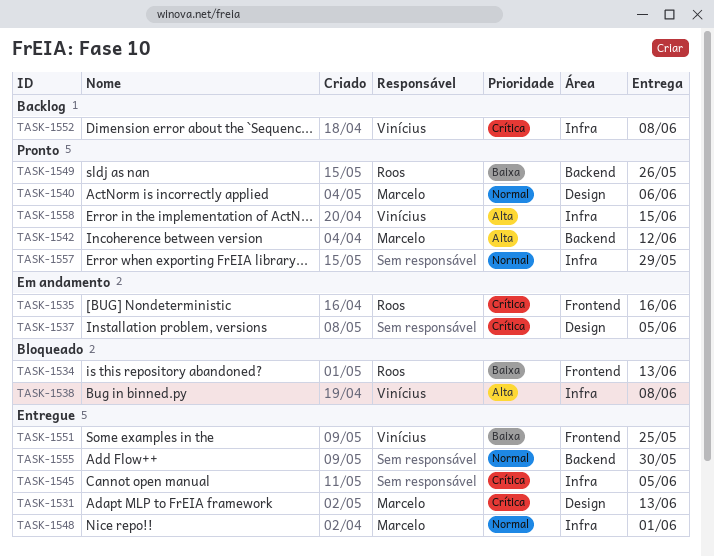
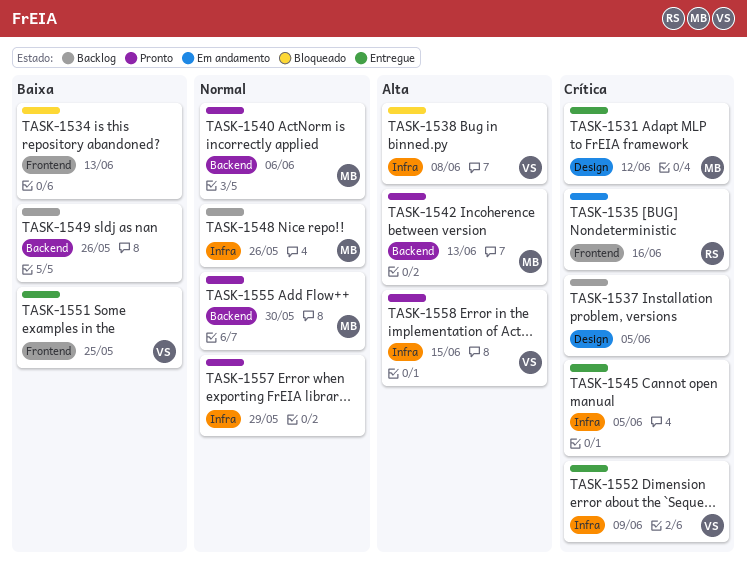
TASK-1531, due: Jun 13 -> Jun 12
TASK-1534, owner: Roos -> none
TASK-1537, status: Em andamento -> Backlog
TASK-1540, label: Design -> Backend
TASK-1542, due: Jun 12 -> Jun 13
TASK-1548, status: Entregue -> Backlog
TASK-1548, due: Jun 1 -> May 26
TASK-1549, status: Pronto -> Backlog
TASK-1549, owner: Roos -> none
TASK-1552, status: Backlog -> Entregue
TASK-1552, due: Jun 8 -> Jun 9
TASK-1555, status: Entregue -> Pronto
TASK-1555, owner: none -> Marcelo

